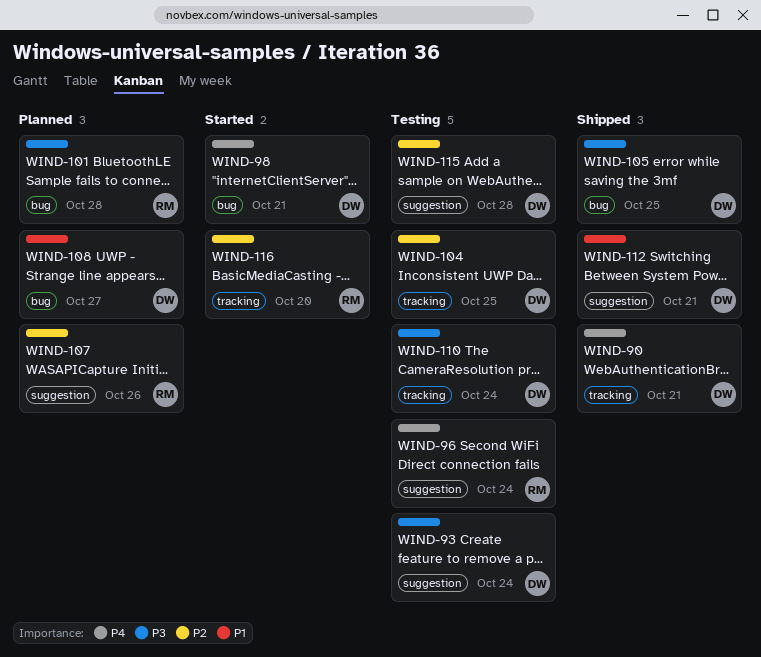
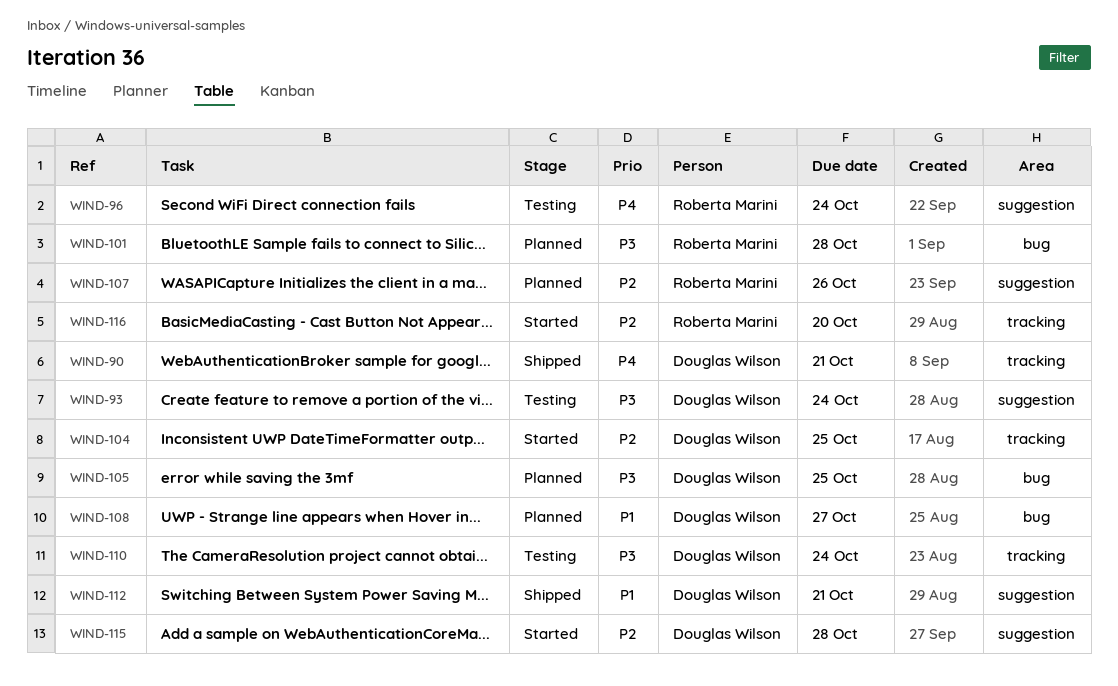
WIND-98: present -> none
WIND-104, status: Testing -> Started
WIND-105, status: Shipped -> Planned
WIND-115, status: Testing -> Started

